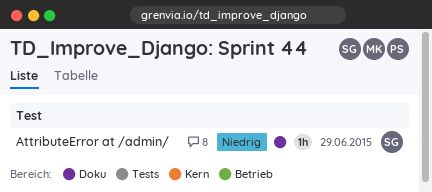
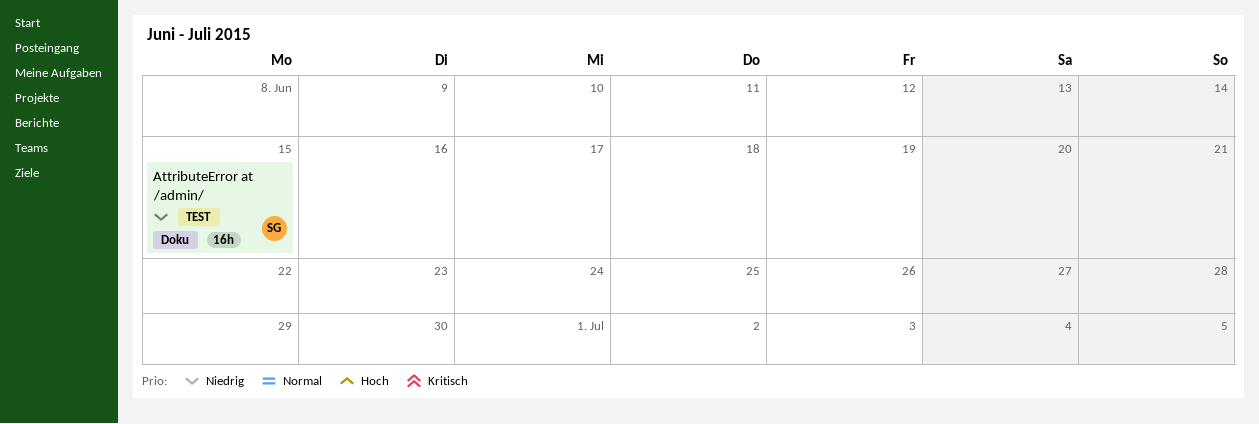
AttributeError at /admin/, estimate: 1h -> 16h
AttributeError at /admin/, due: Jun 29 -> Jun 15

